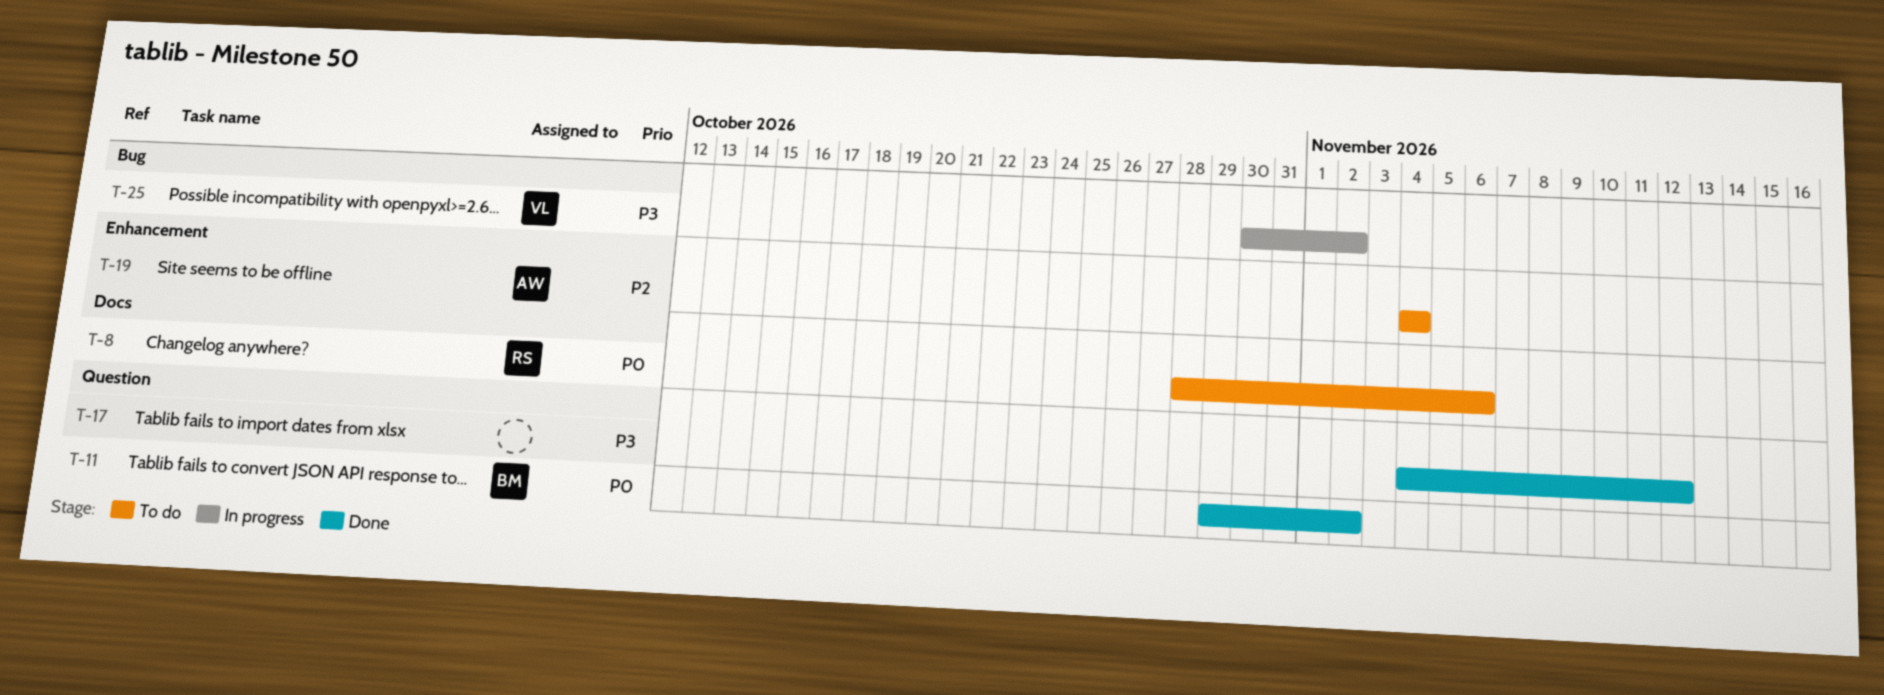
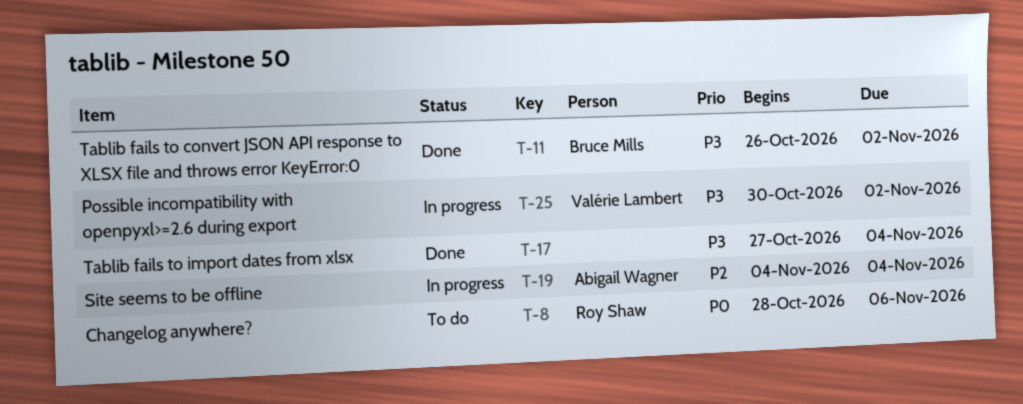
T-11, priority: P0 -> P3
T-11, start: Oct 29 -> Oct 26
T-17, start: Nov 4 -> Oct 27
T-17, due: Nov 12 -> Nov 4
T-19, status: To do -> In progress

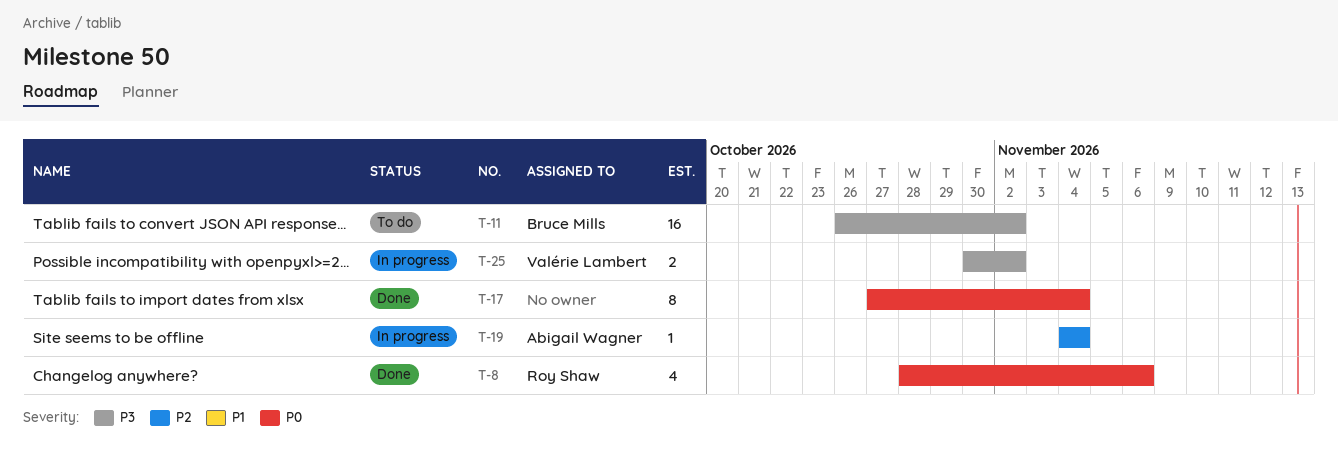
T-8, status: To do -> Done
T-11, status: Done -> To do
T-17, priority: P3 -> P0

